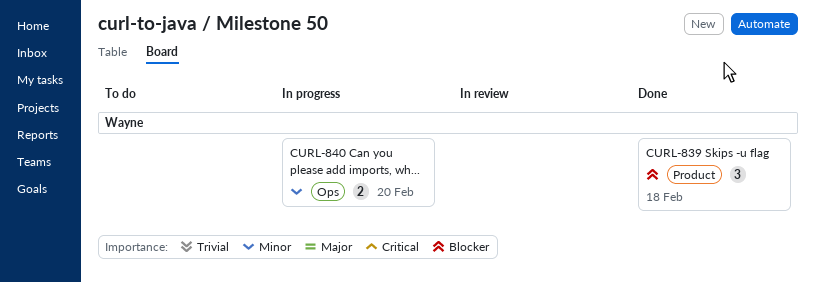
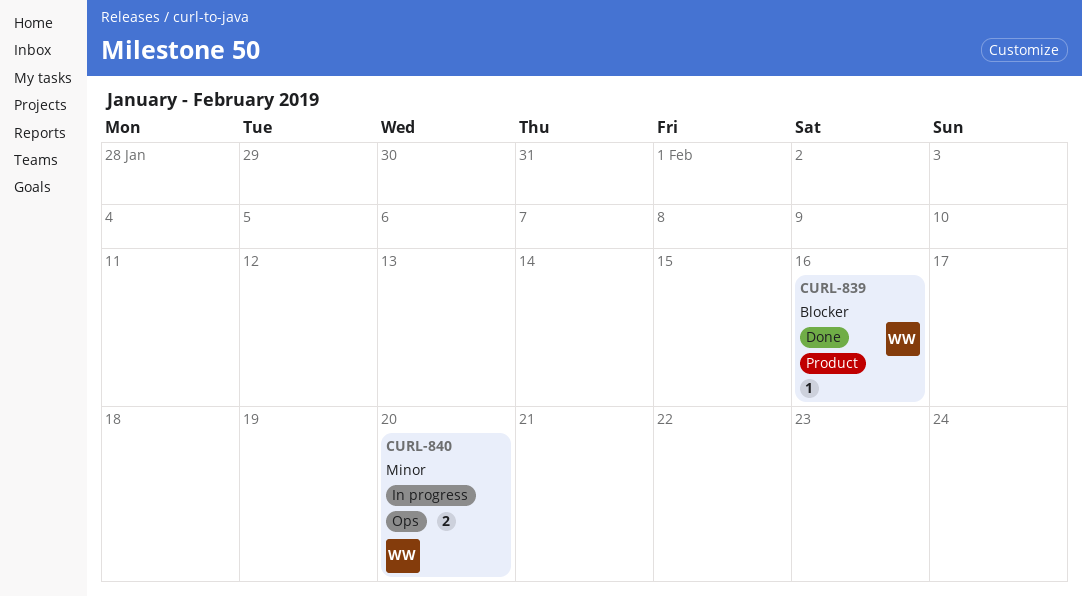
CURL-839, estimate: 3 -> 1
CURL-839, due: Feb 18 -> Feb 16

